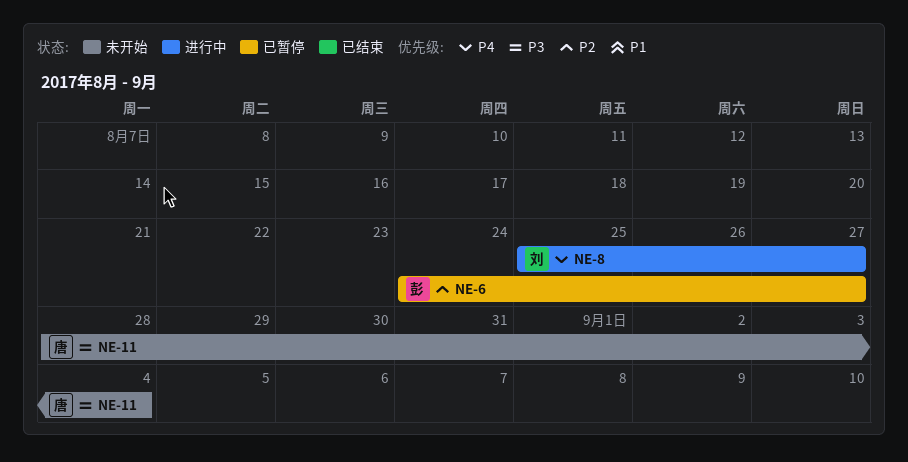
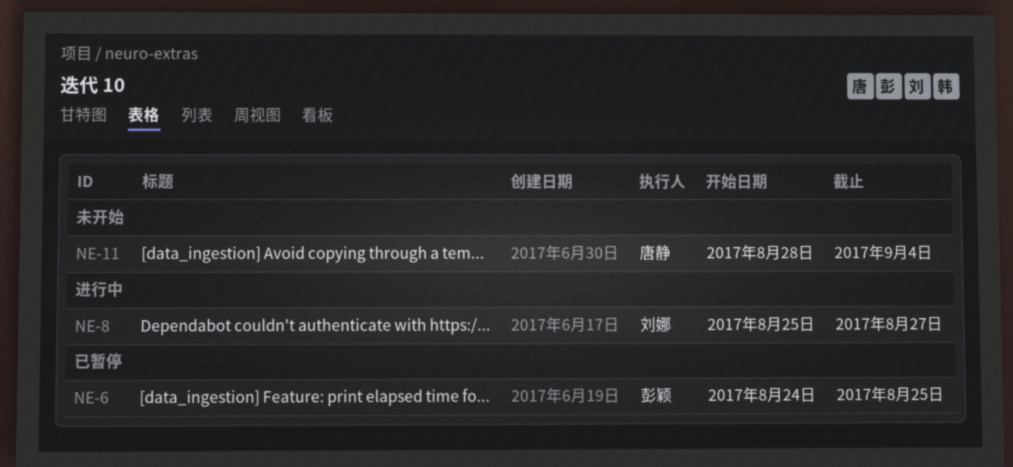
NE-6, due: Aug 27 -> Aug 25

